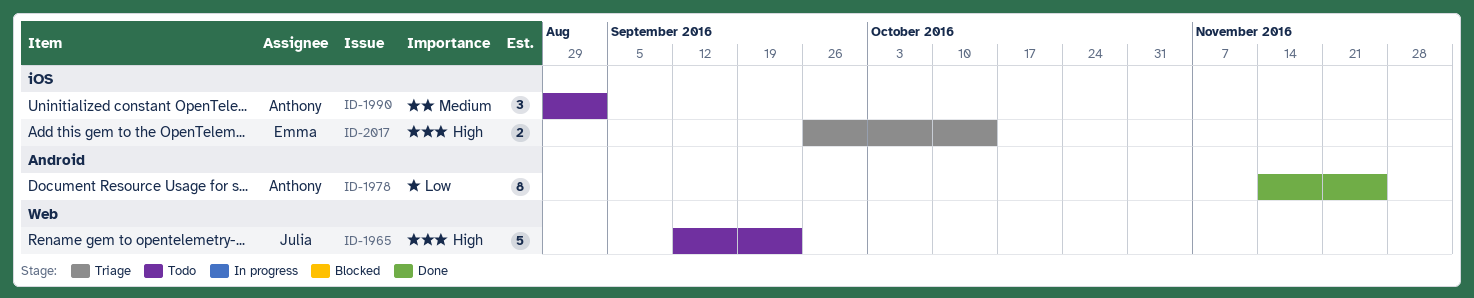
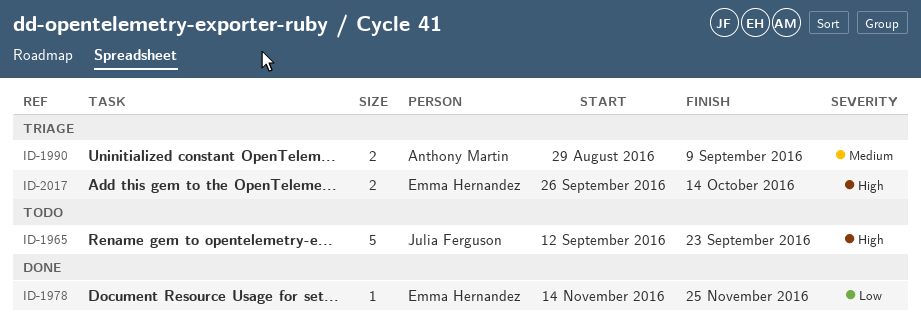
ID-1978, owner: Anthony Martin -> Emma Hernandez
ID-1978, estimate: 8 -> 1
ID-1990, status: Todo -> Triage
ID-1990, estimate: 3 -> 2
ID-1990, due: Sep 2 -> Sep 9

